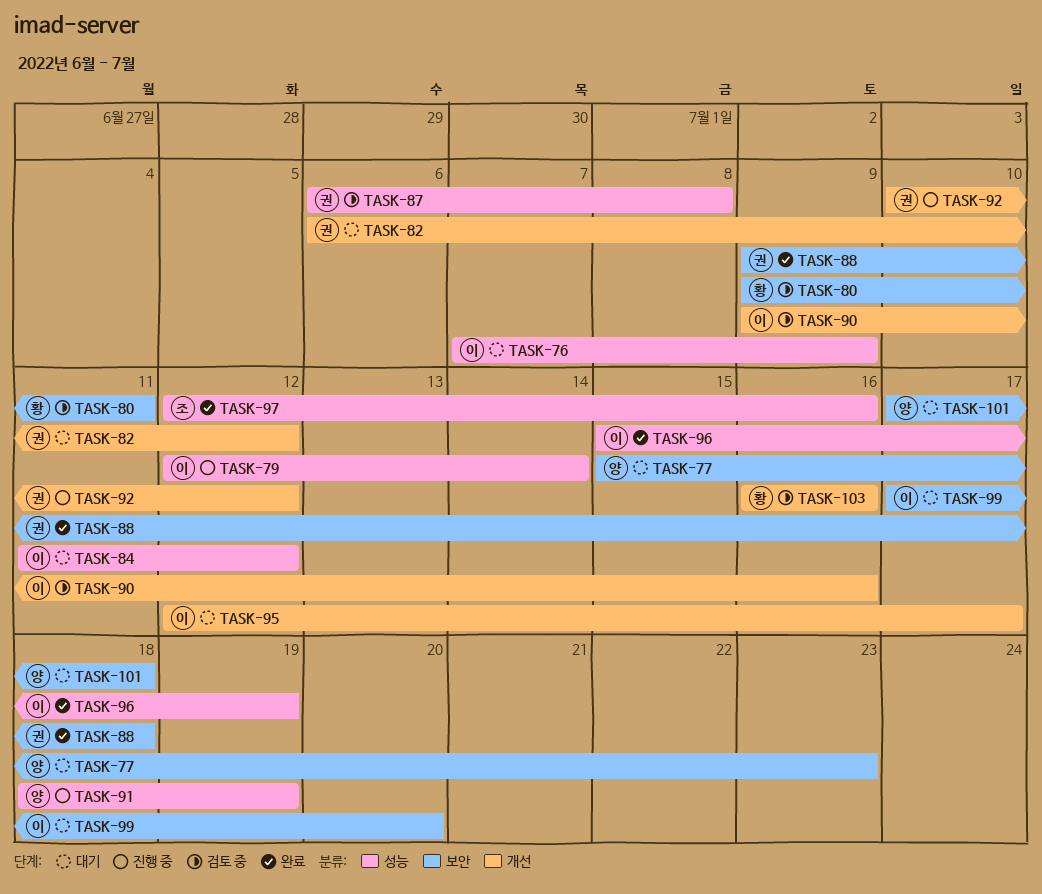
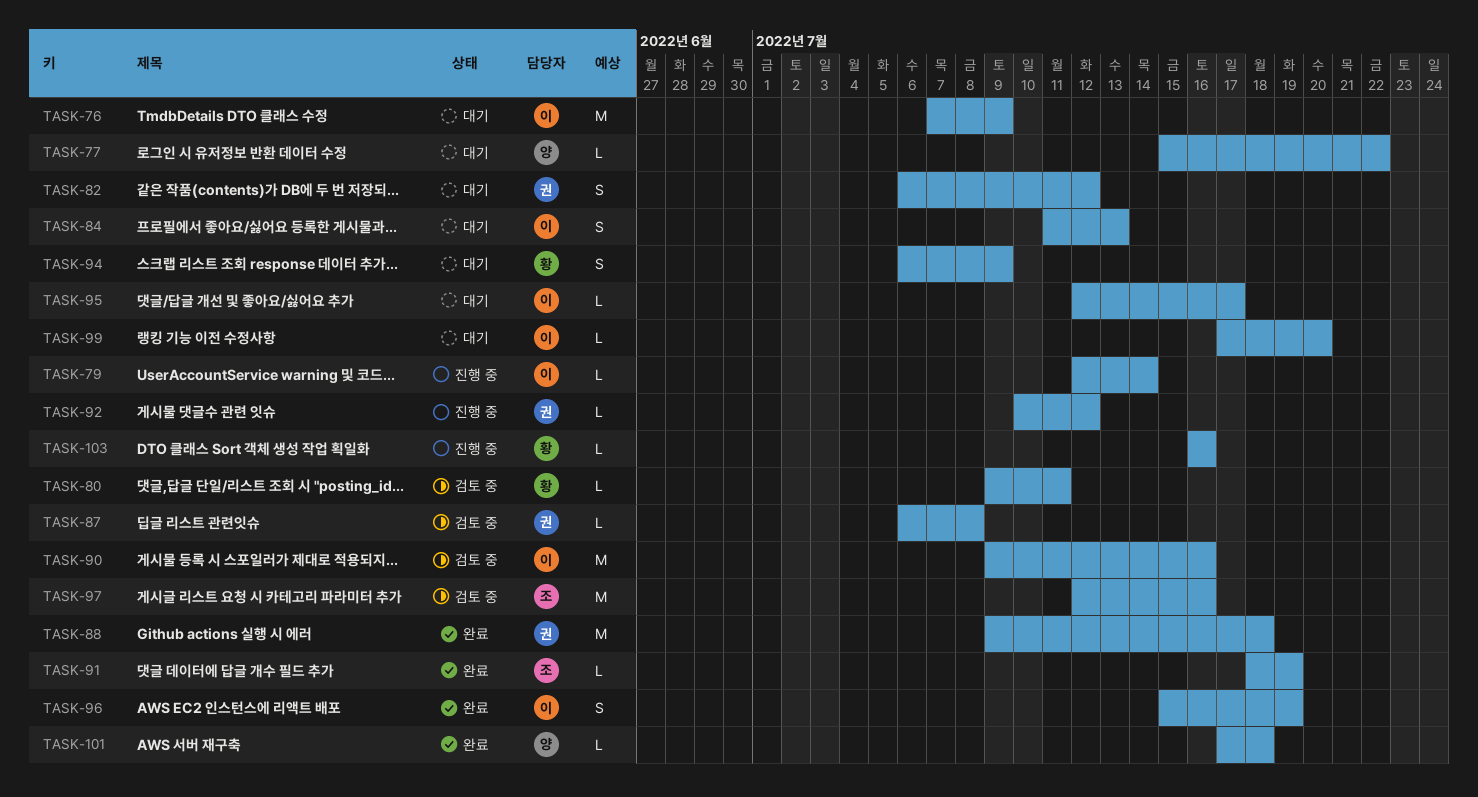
TASK-77, due: Jul 23 -> Jul 22
TASK-84, due: Jul 12 -> Jul 13
TASK-91, status: 진행 중 -> 완료
TASK-91, owner: 양 -> 조
TASK-94: none -> present
TASK-97, status: 완료 -> 검토 중
TASK-101, status: 대기 -> 완료
TASK-103, status: 검토 중 -> 진행 중

